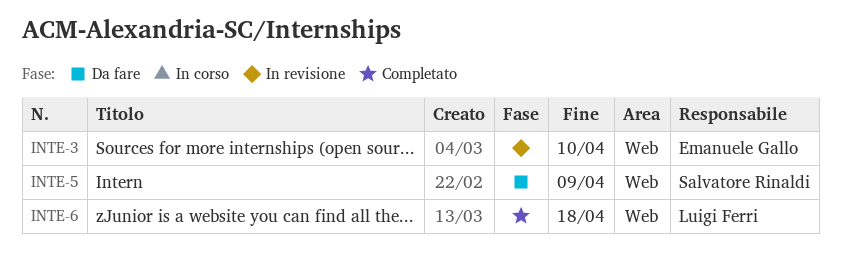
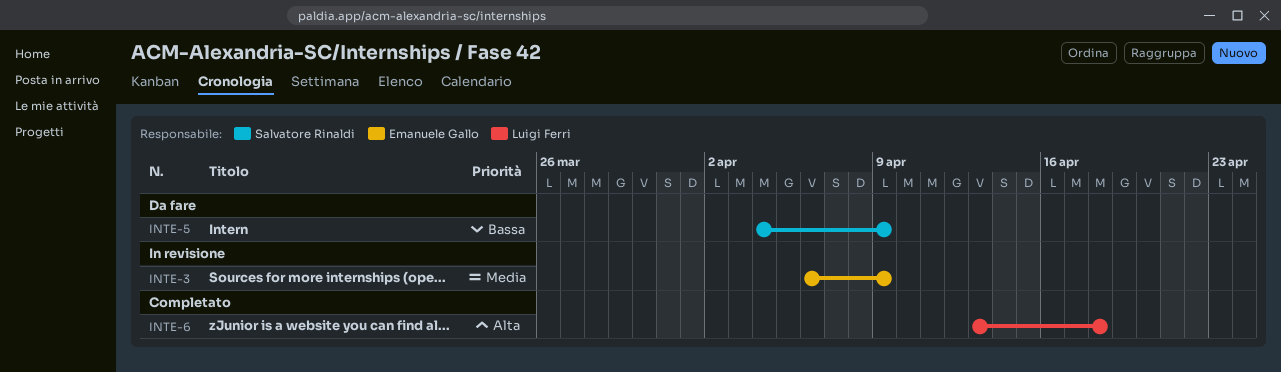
INTE-3, due: Apr 10 -> Apr 9

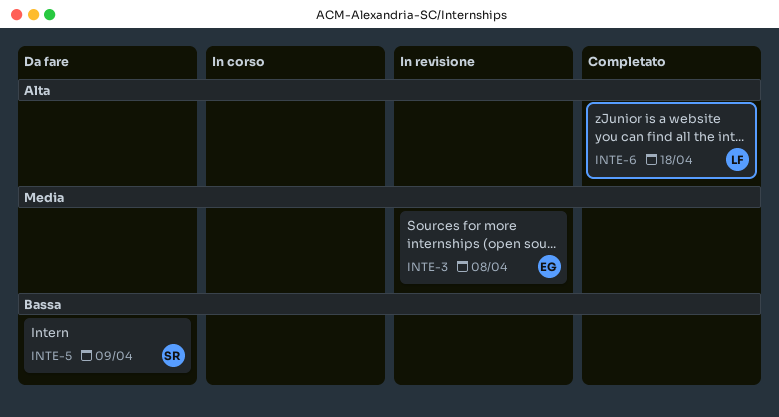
INTE-3, due: Apr 9 -> Apr 8

